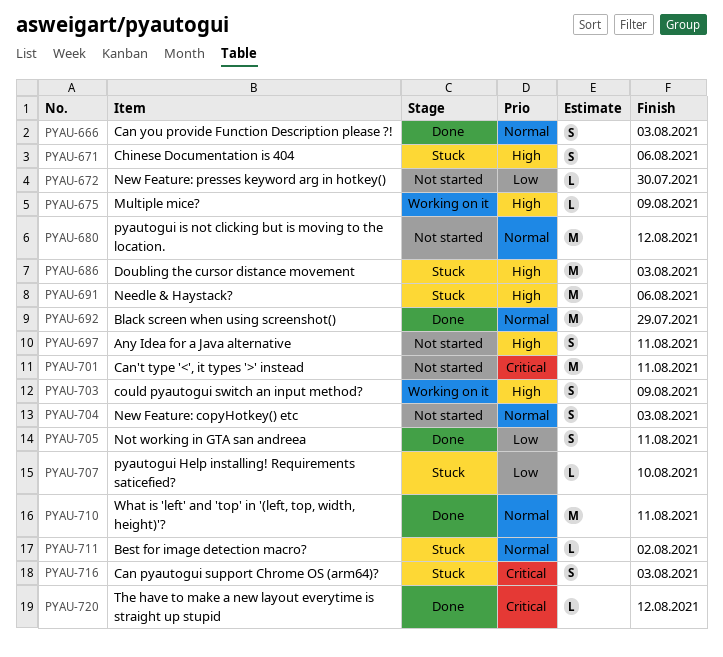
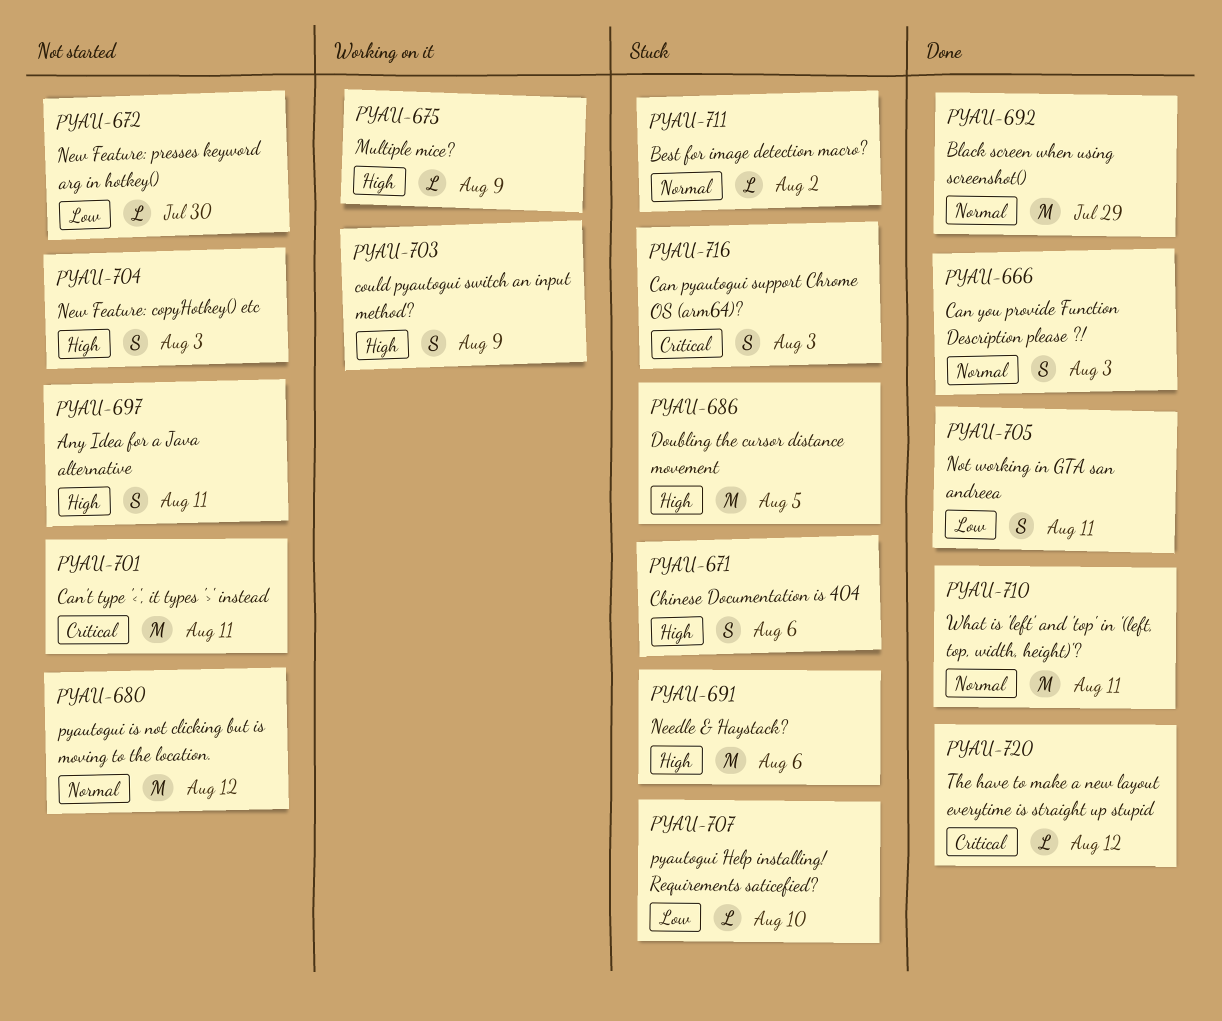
PYAU-686, due: Aug 3 -> Aug 5
PYAU-704, priority: Normal -> High

